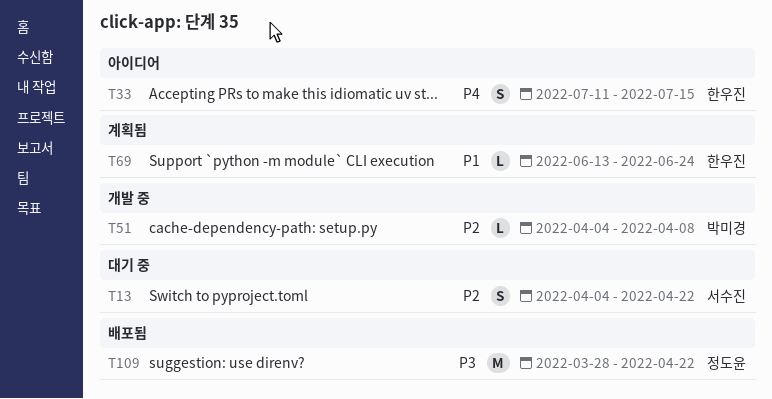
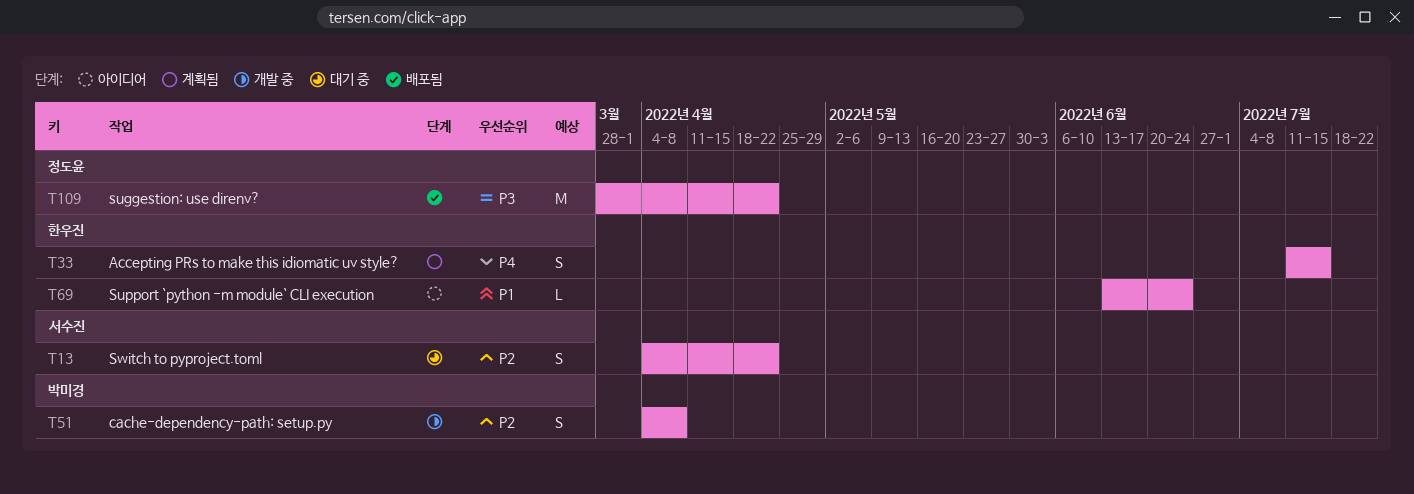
T33, status: 아이디어 -> 계획됨
T51, estimate: L -> S
T69, status: 계획됨 -> 아이디어

